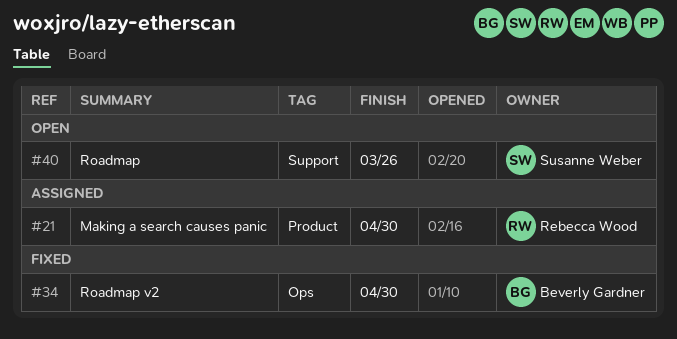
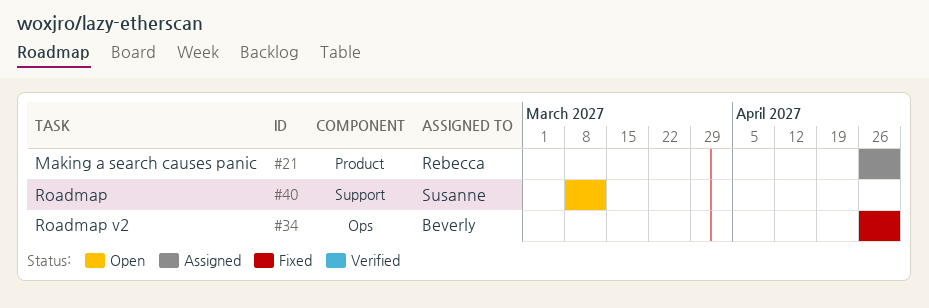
#40, due: Mar 26 -> Mar 12

